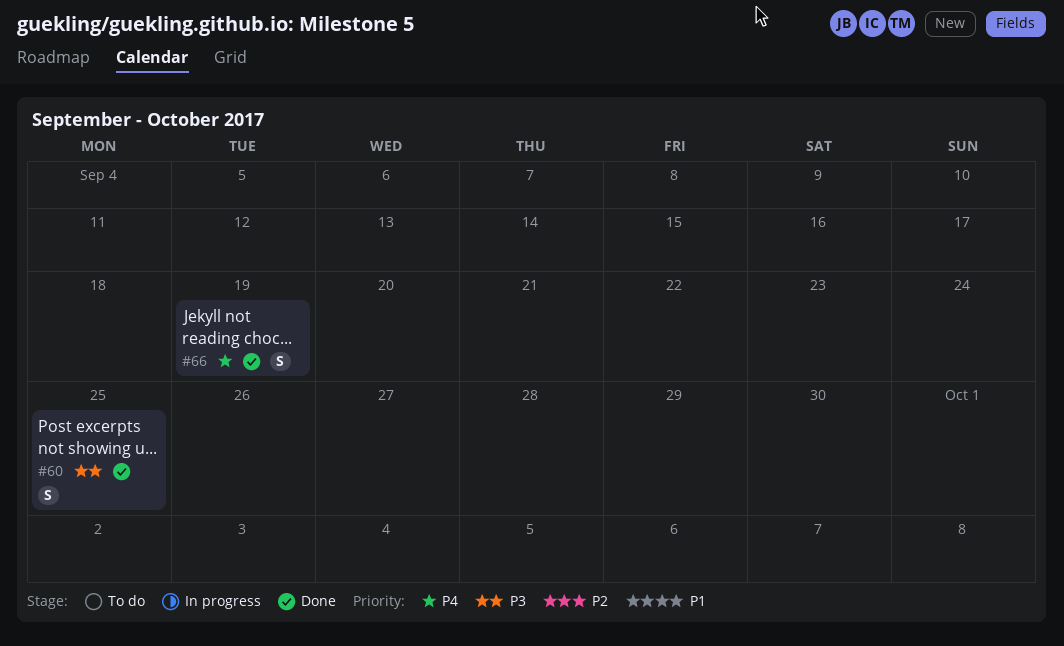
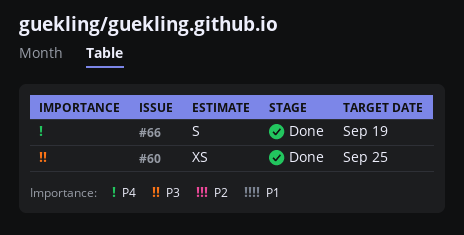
#60, estimate: S -> XS

